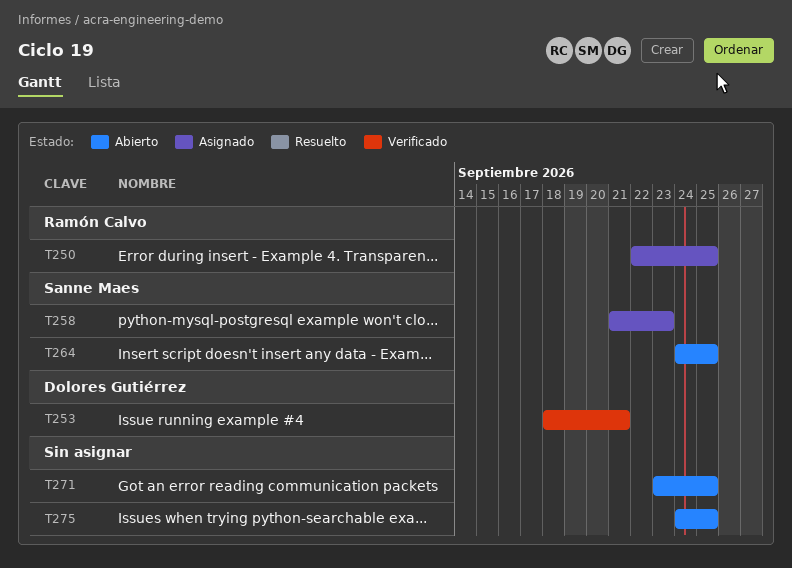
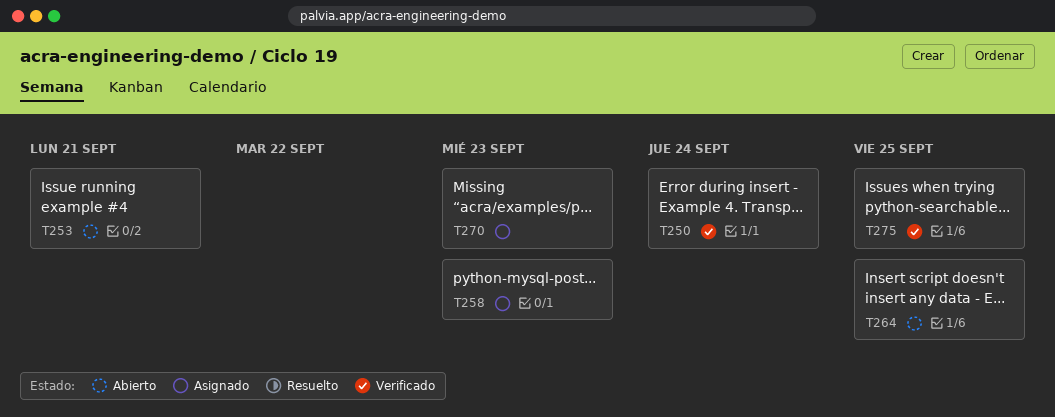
T250, status: Asignado -> Verificado
T250, due: Sep 25 -> Sep 24
T253, status: Verificado -> Abierto
T270: none -> present
T271: present -> none
T275, status: Abierto -> Verificado

